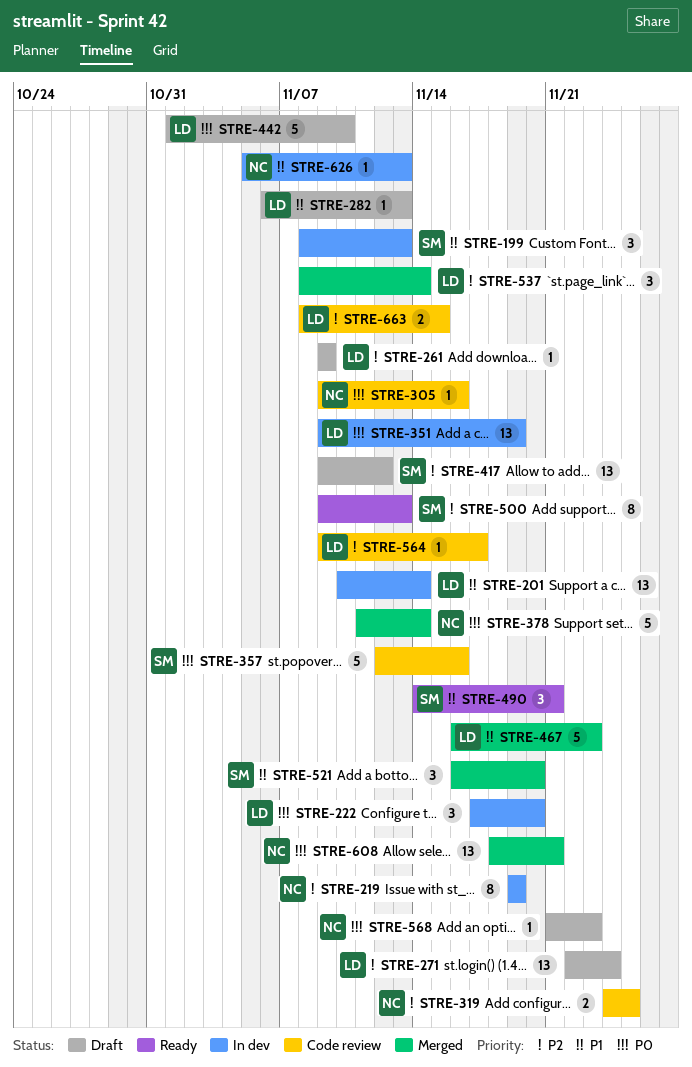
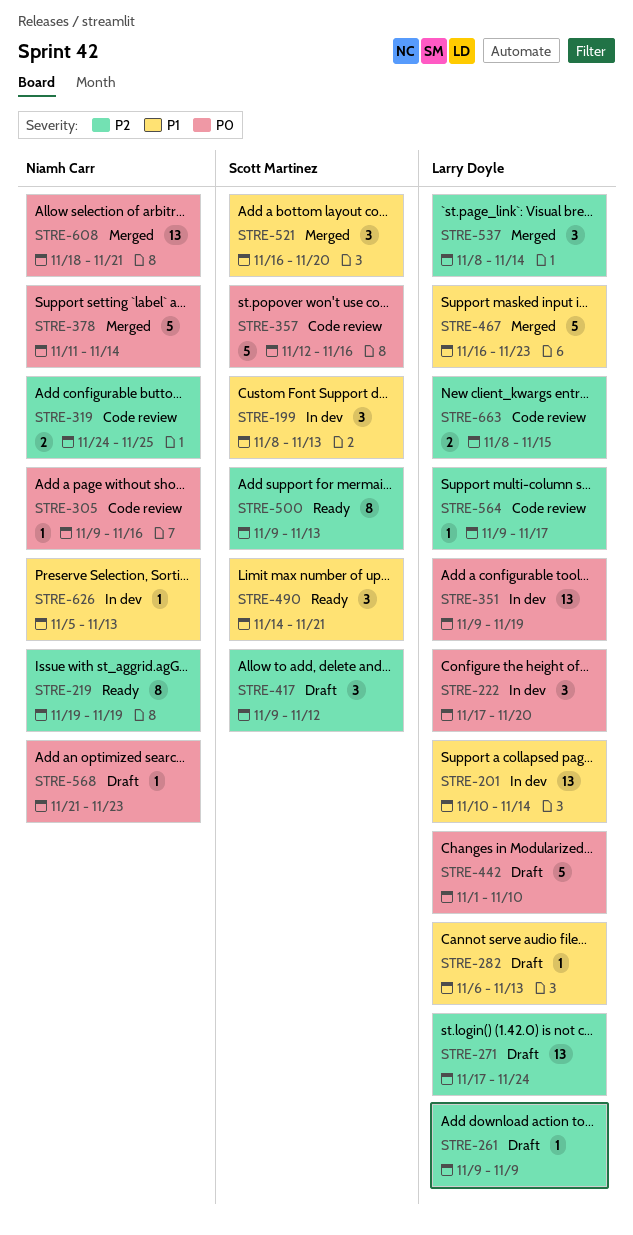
STRE-219, status: In dev -> Ready
STRE-271, start: Nov 22 -> Nov 17
STRE-417, estimate: 13 -> 3

